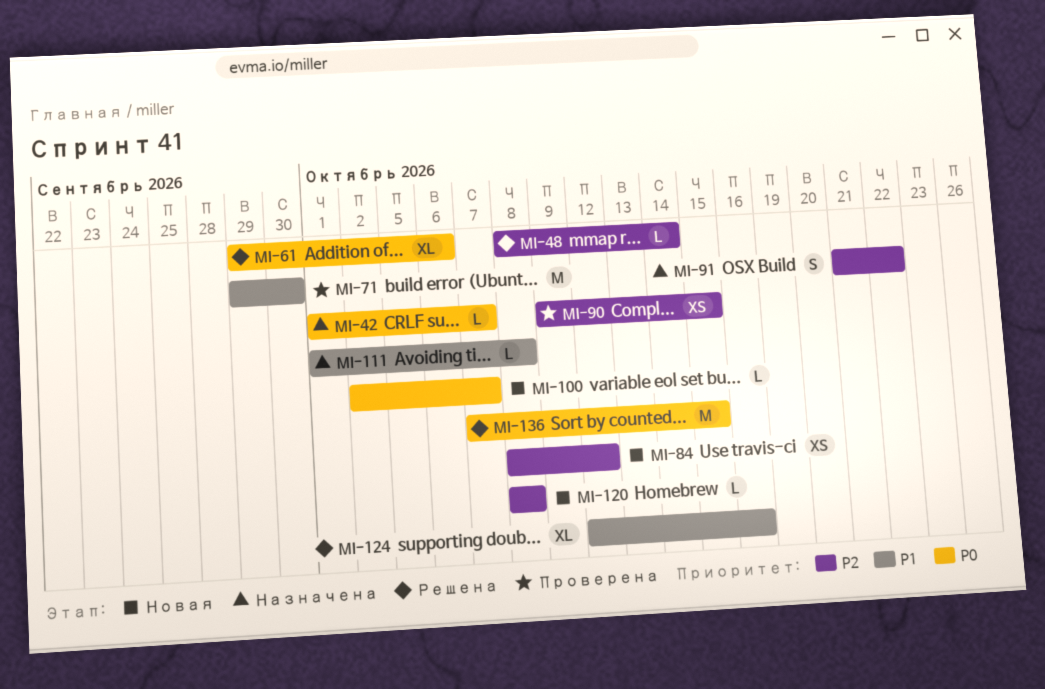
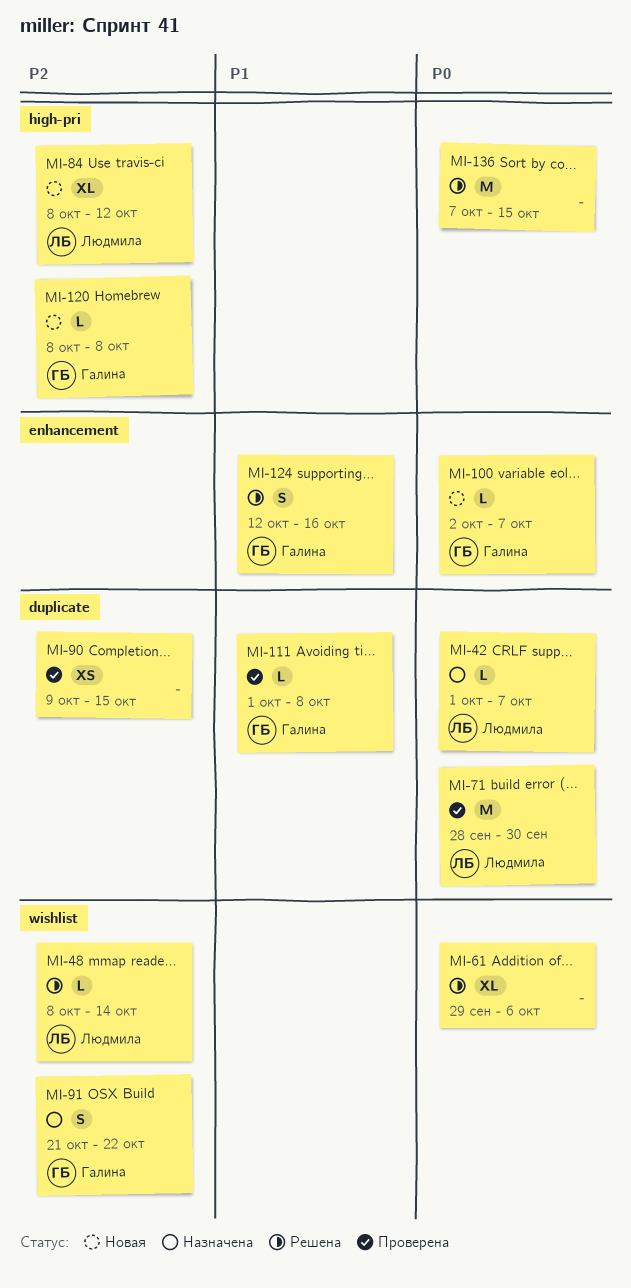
MI-71, priority: P1 -> P0
MI-71, start: Sep 29 -> Sep 28
MI-84, estimate: XS -> XL
MI-111, status: Назначена -> Проверена
MI-124, estimate: XL -> S

